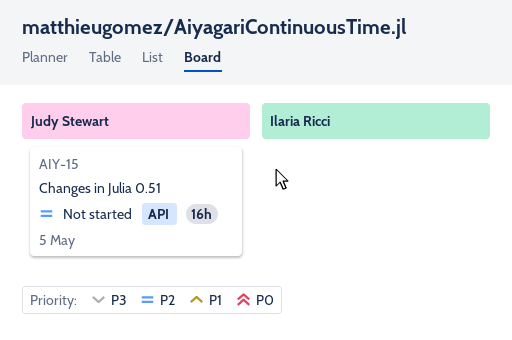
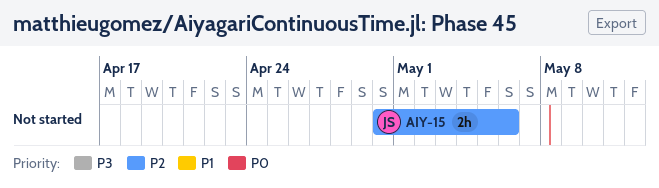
AIY-15, estimate: 16h -> 2h
AIY-15, due: May 5 -> May 6

